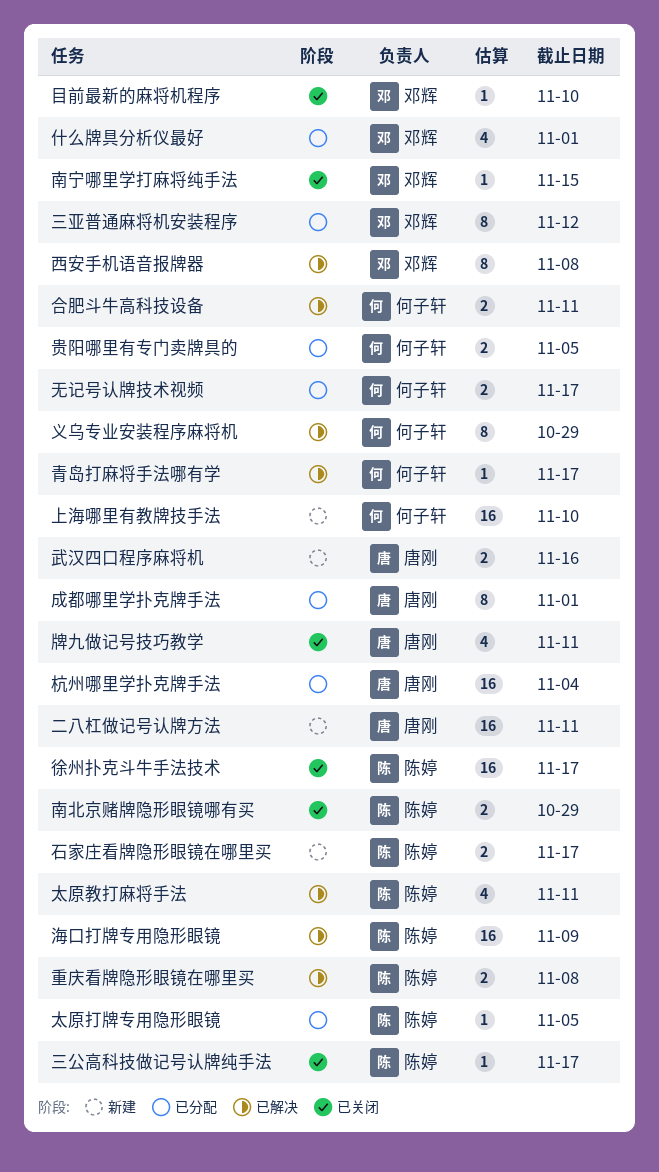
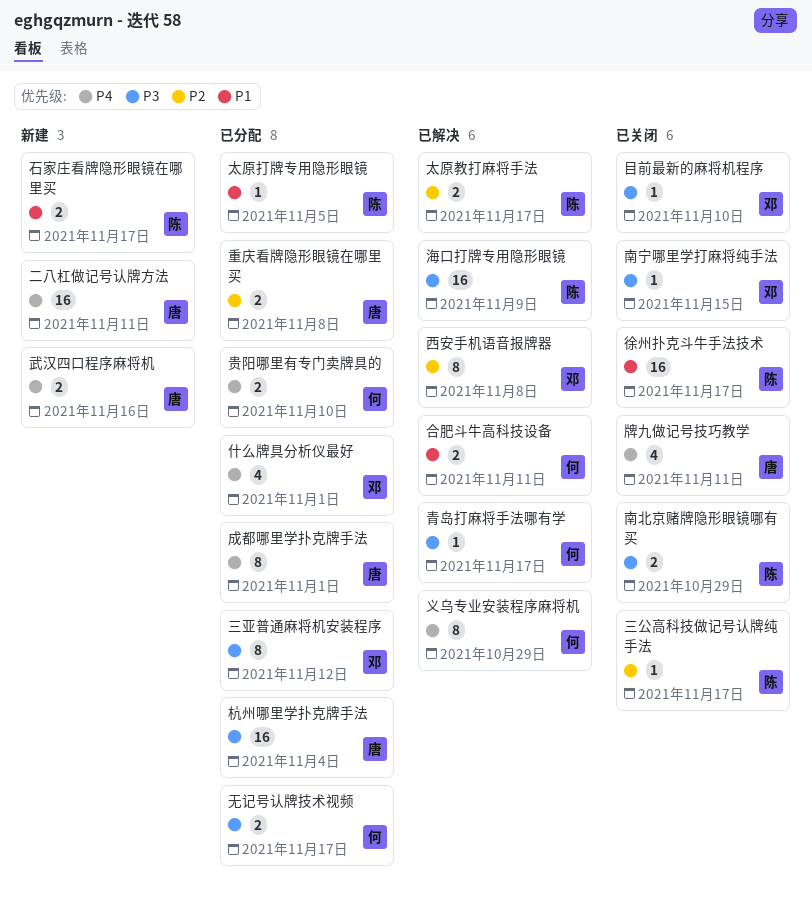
上海哪里有教牌技手法: present -> none
太原教打麻将手法, estimate: 4 -> 2
太原教打麻将手法, due: Nov 11 -> Nov 17
贵阳哪里有专门卖牌具的, due: Nov 5 -> Nov 10
重庆看牌隐形眼镜在哪里买, status: 已解决 -> 已分配
重庆看牌隐形眼镜在哪里买, owner: 陈婷 -> 唐刚

